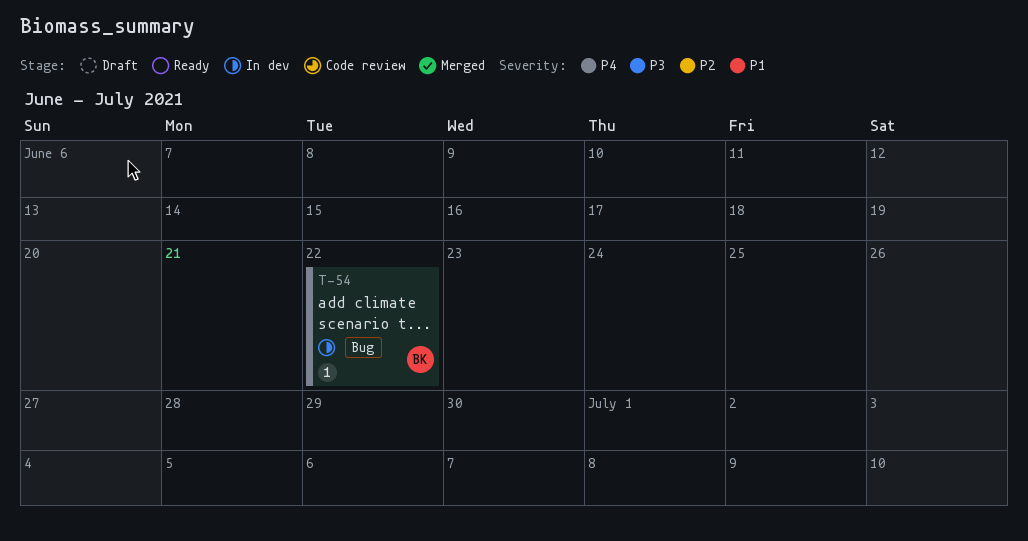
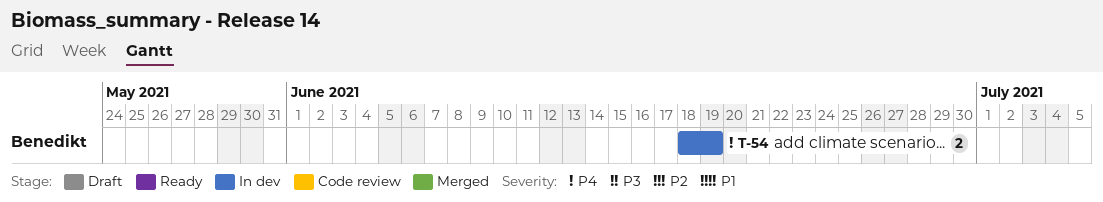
T-54, estimate: 1 -> 2
T-54, due: Jun 22 -> Jun 19

